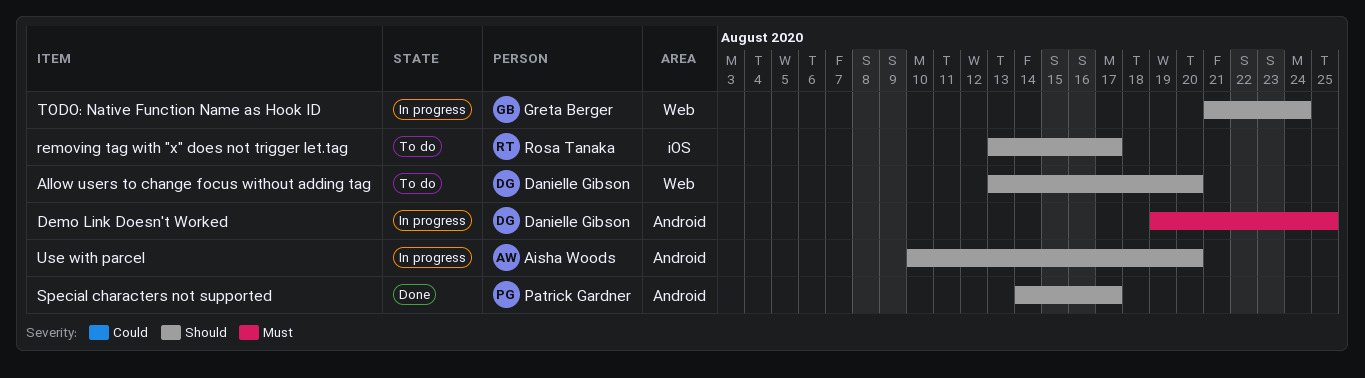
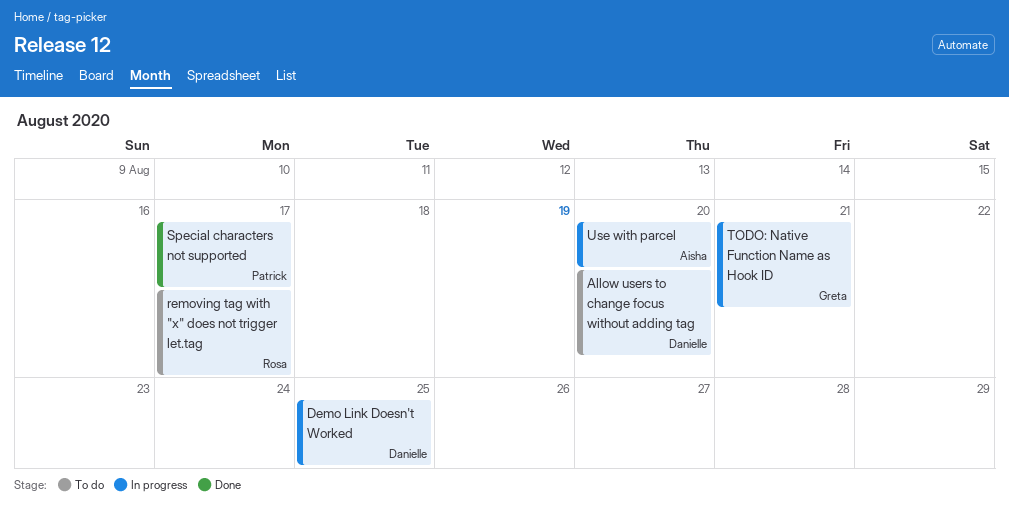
TODO: Native Function Name as Hook ID, due: Aug 24 -> Aug 21

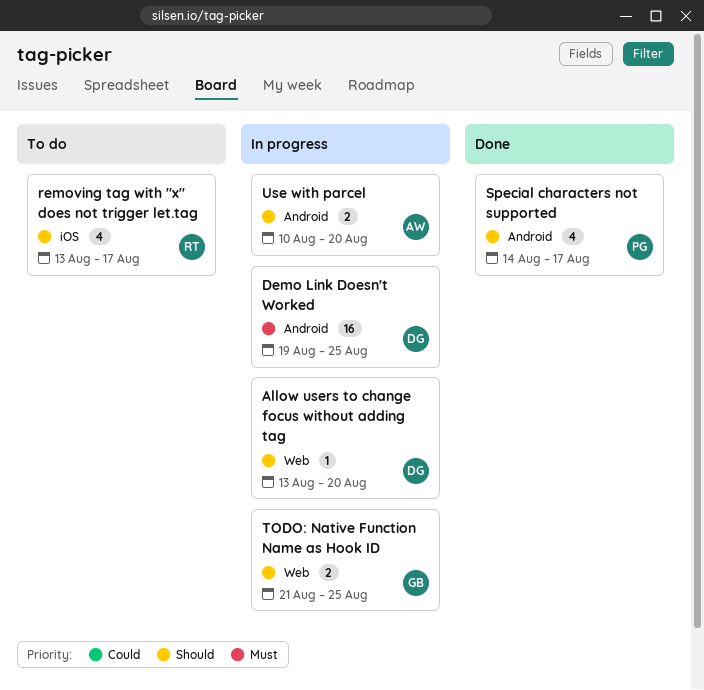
Allow users to change focus without adding tag, status: To do -> In progress
TODO: Native Function Name as Hook ID, due: Aug 21 -> Aug 25

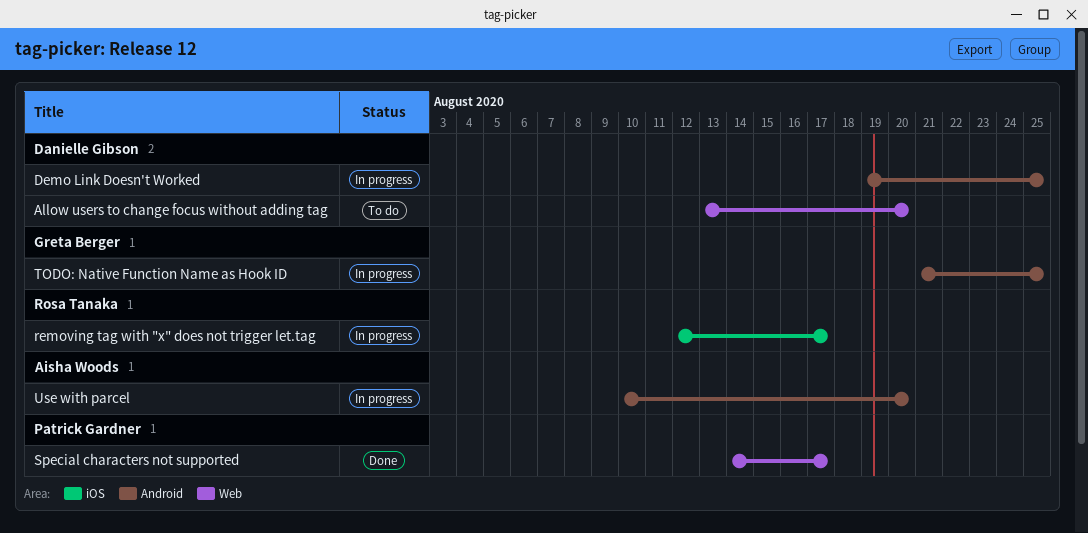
Allow users to change focus without adding tag, status: In progress -> To do
removing tag with "x" does not trigger let.tag, status: To do -> In progress
removing tag with "x" does not trigger let.tag, start: Aug 13 -> Aug 12
Special characters not supported, label: Android -> Web
TODO: Native Function Name as Hook ID, label: Web -> Android

